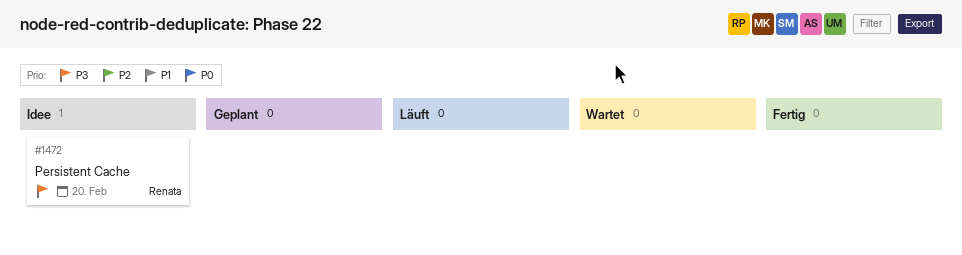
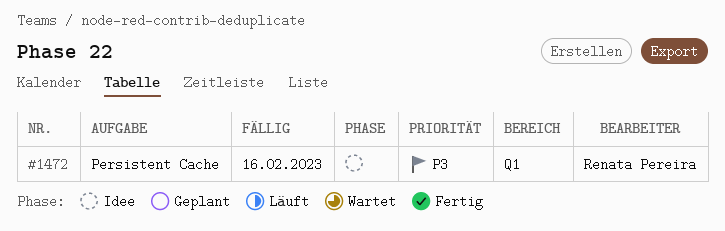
#1472, due: Feb 20 -> Feb 16

